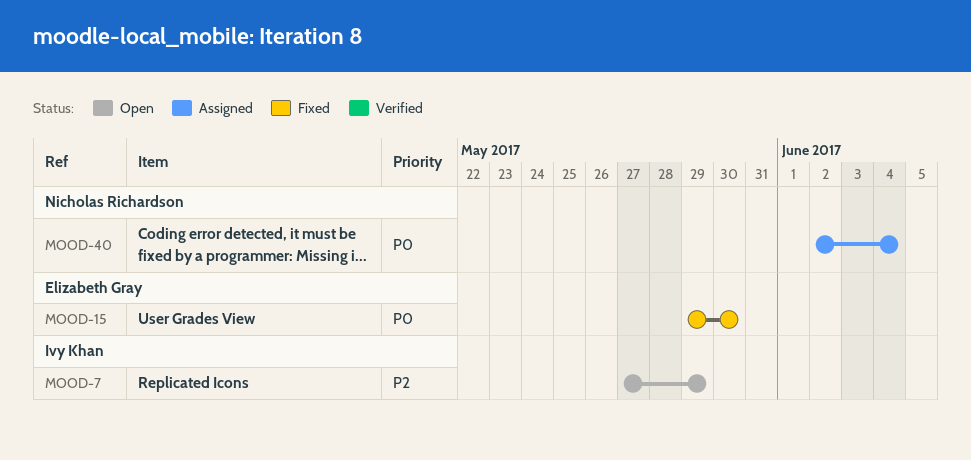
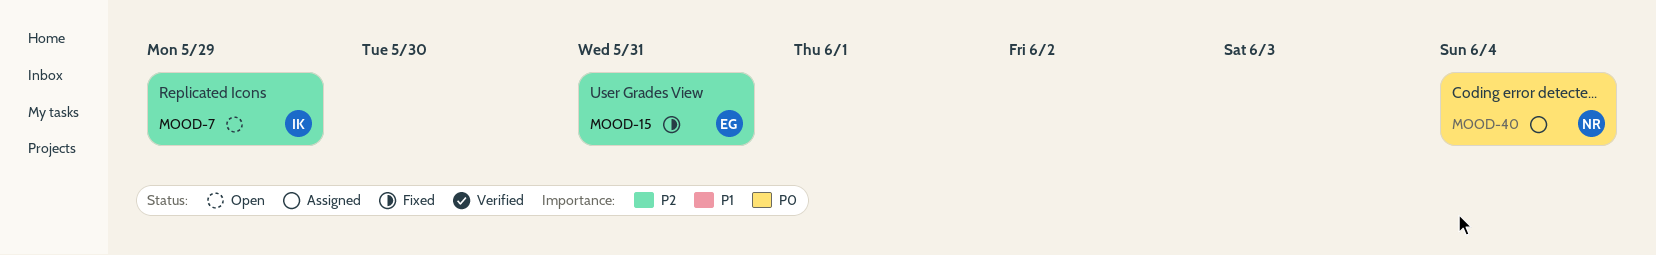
MOOD-15, priority: P0 -> P2
MOOD-15, due: May 30 -> May 31

